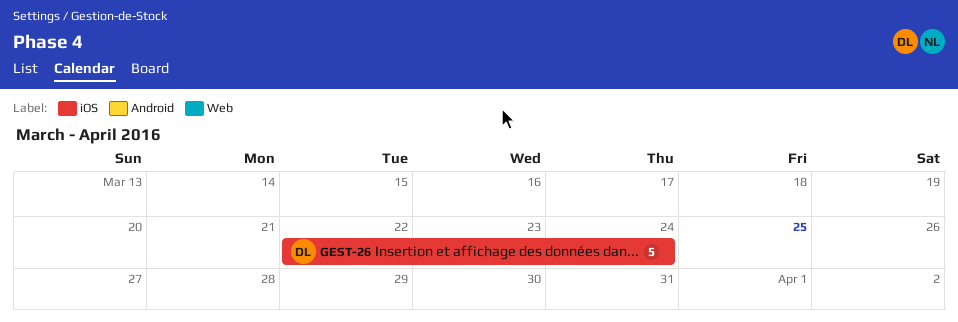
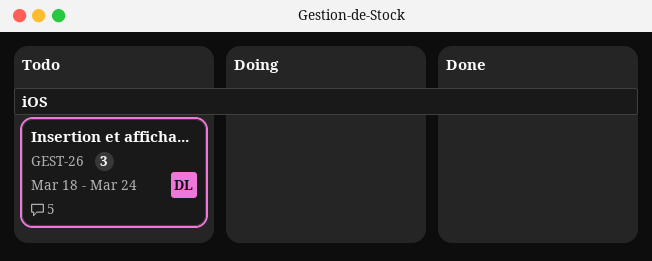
GEST-26, estimate: 5 -> 3
GEST-26, start: Mar 22 -> Mar 18

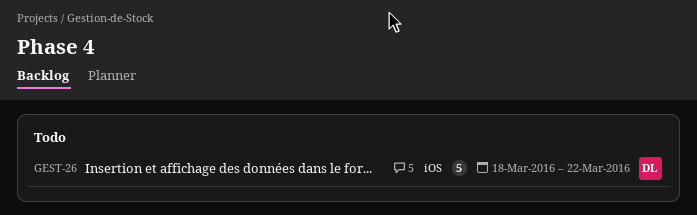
GEST-26, estimate: 3 -> 5
GEST-26, due: Mar 24 -> Mar 22

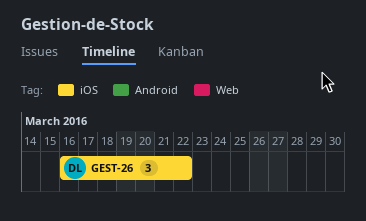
GEST-26, estimate: 5 -> 3
GEST-26, start: Mar 18 -> Mar 16

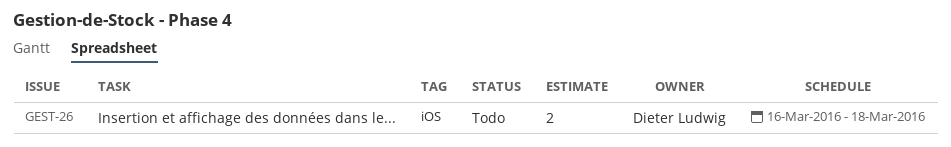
GEST-26, estimate: 3 -> 2
GEST-26, due: Mar 22 -> Mar 18

